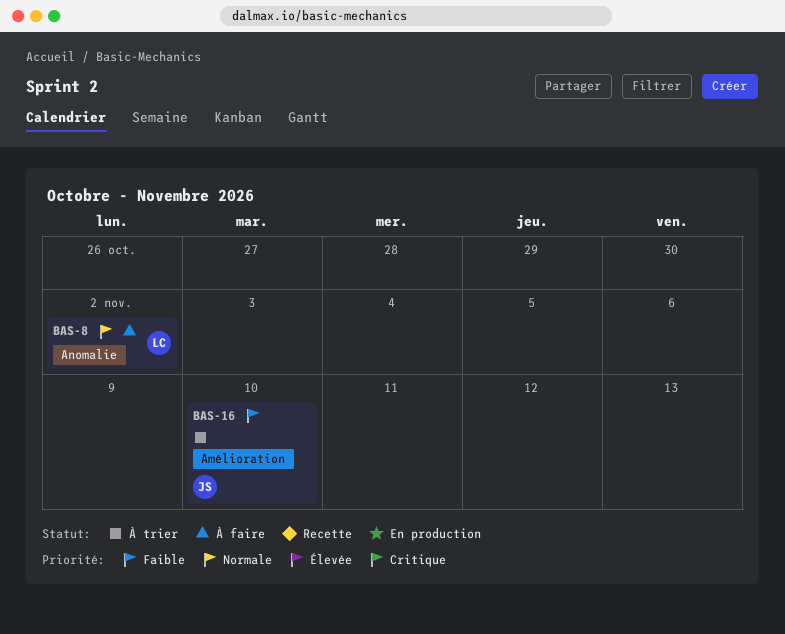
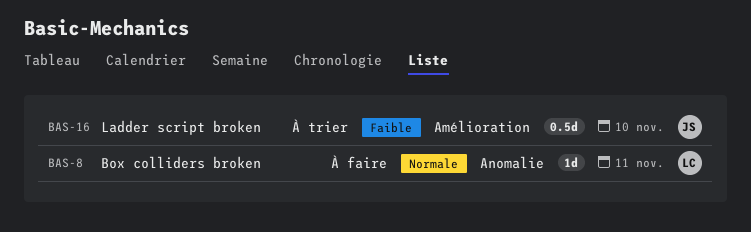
BAS-8, due: Nov 2 -> Nov 11

